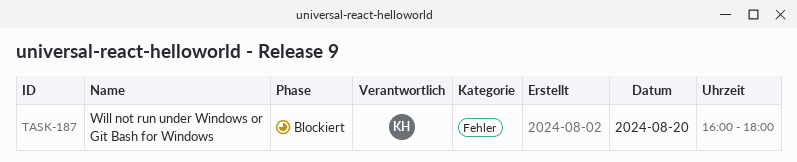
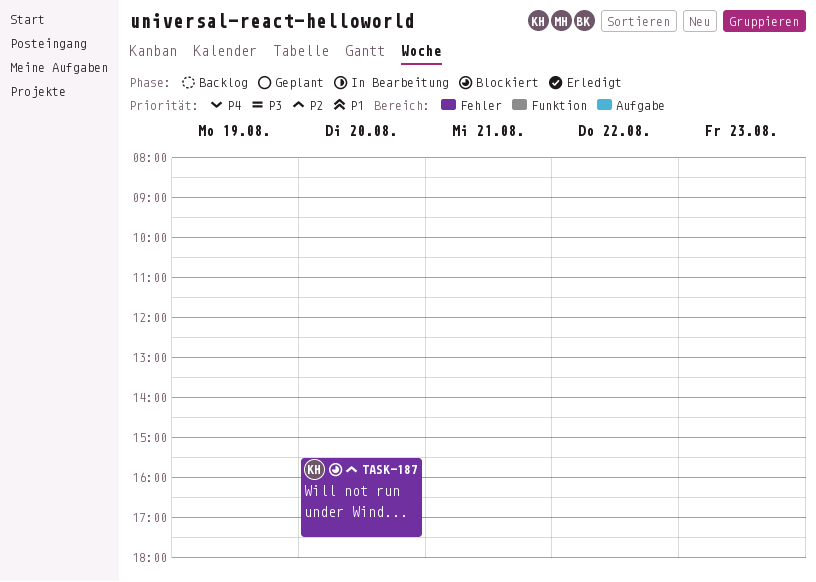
TASK-187, begins: 16:00 -> 15:30
TASK-187, ends: 18:00 -> 17:30

